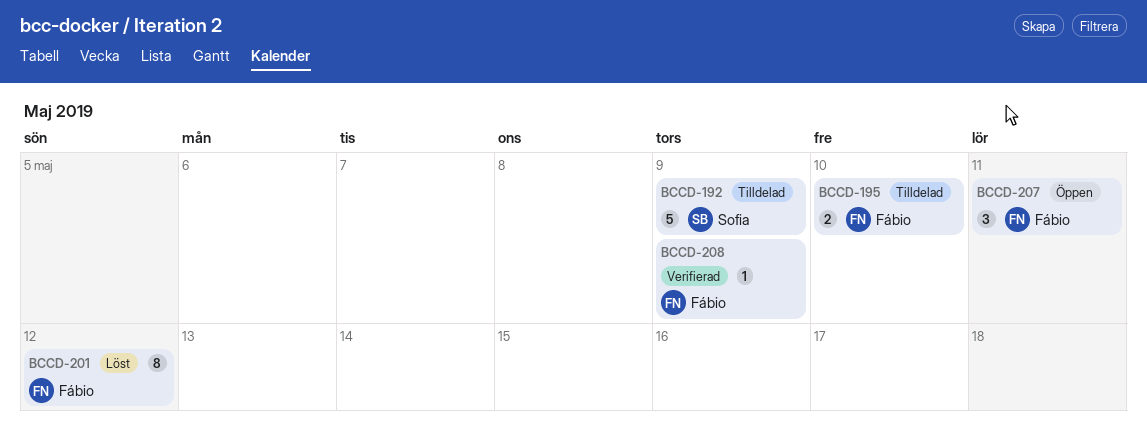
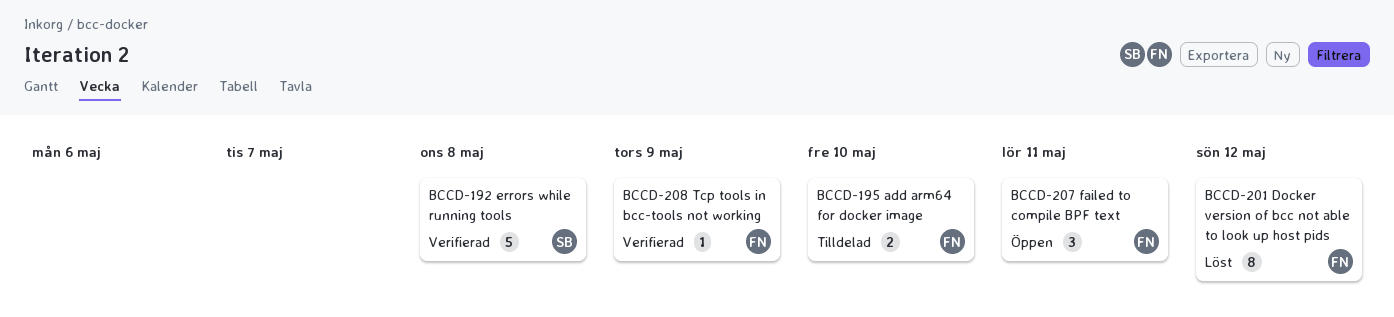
BCCD-192, status: Tilldelad -> Verifierad
BCCD-192, due: May 9 -> May 8

